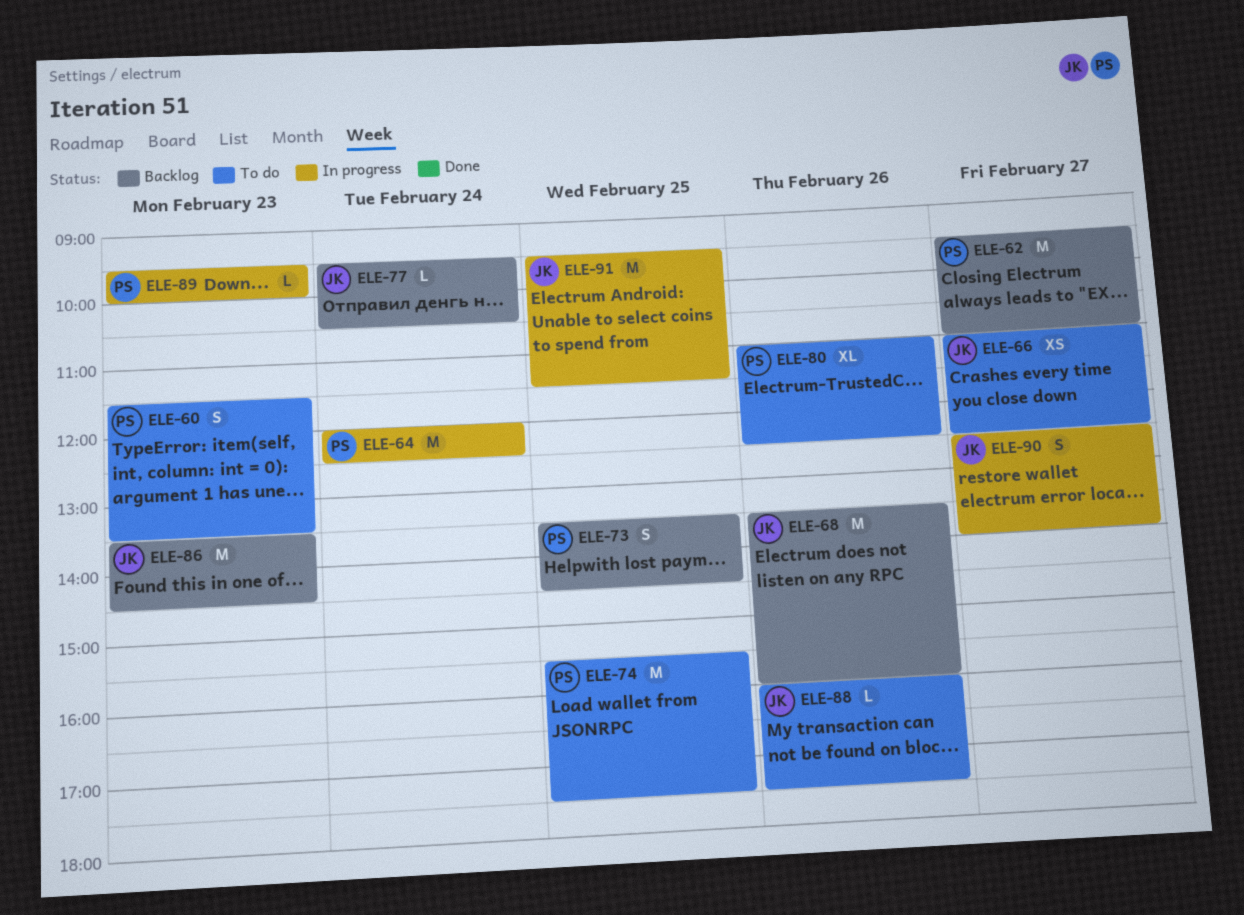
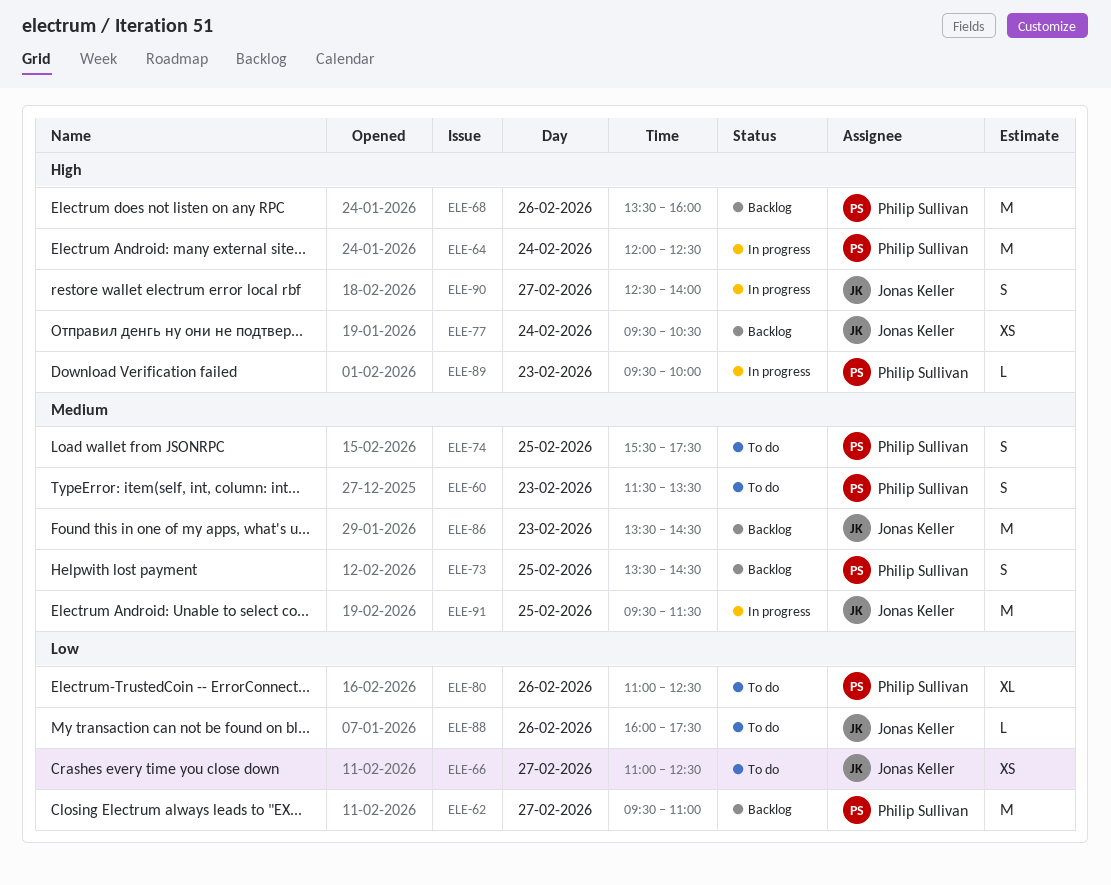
ELE-68, owner: Jonas Keller -> Philip Sullivan
ELE-74, estimate: M -> S
ELE-77, estimate: L -> XS

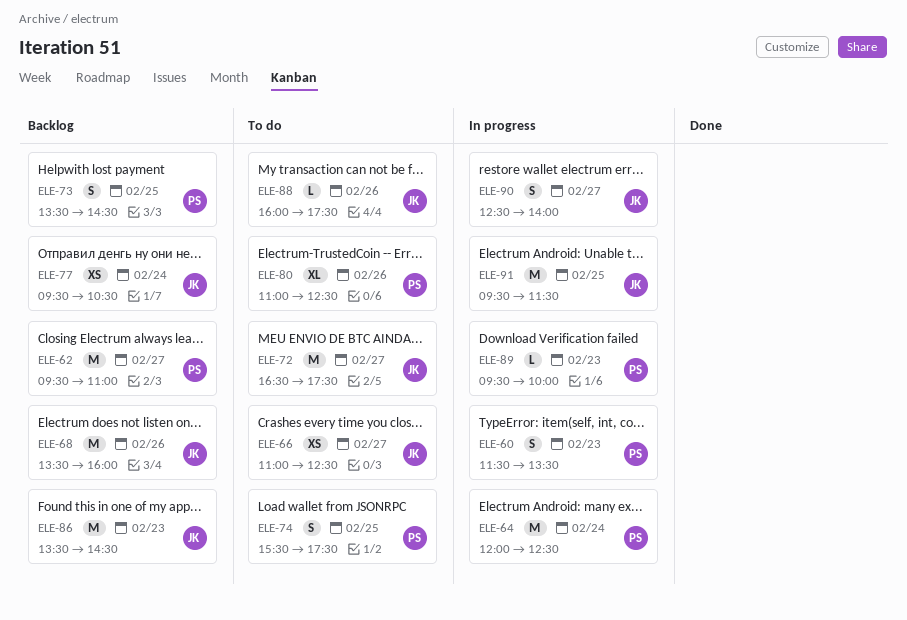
ELE-60, status: To do -> In progress
ELE-68, owner: Philip Sullivan -> Jonas Keller
ELE-72: none -> present

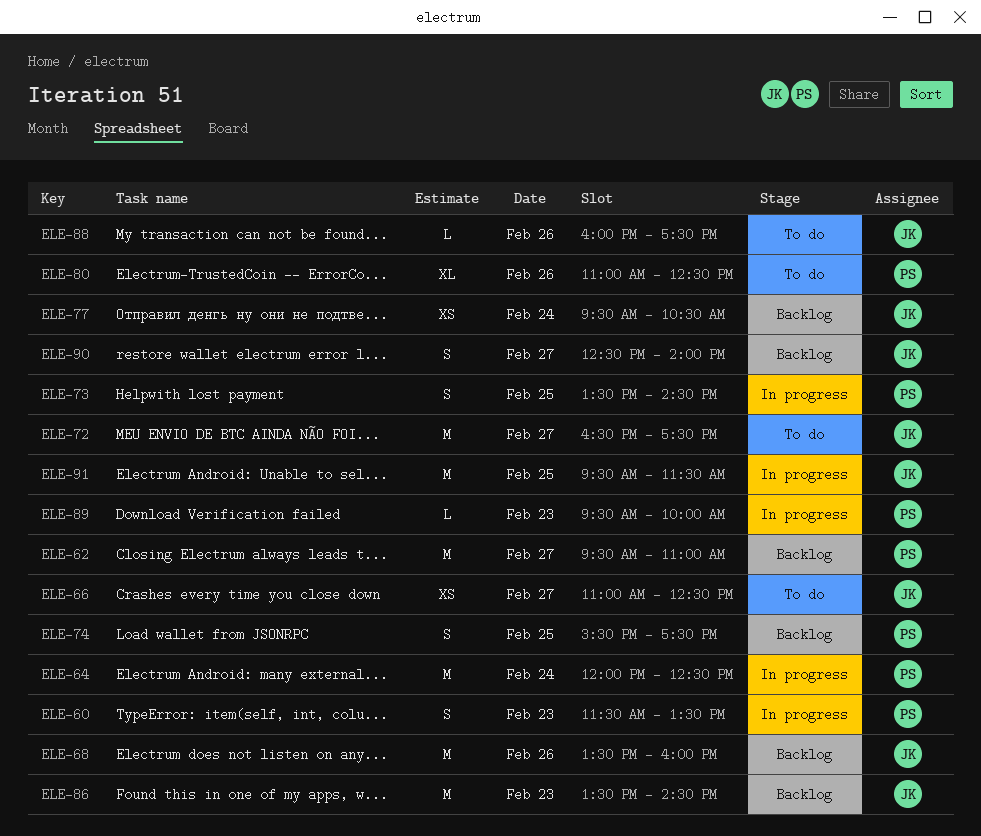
ELE-73, status: Backlog -> In progress
ELE-74, status: To do -> Backlog
ELE-90, status: In progress -> Backlog

